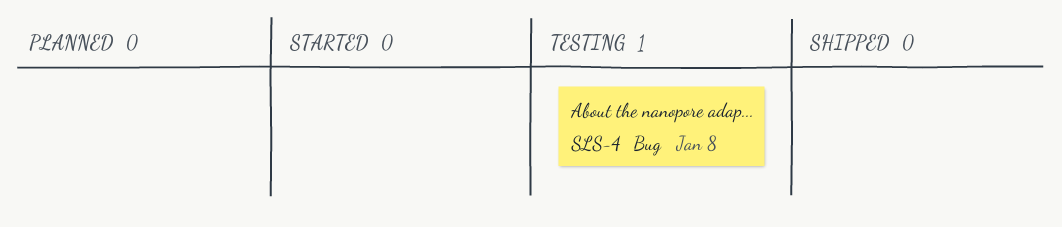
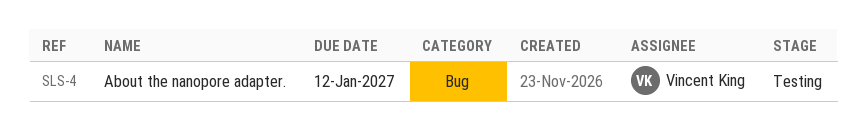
SLS-4, due: Jan 8 -> Jan 12

